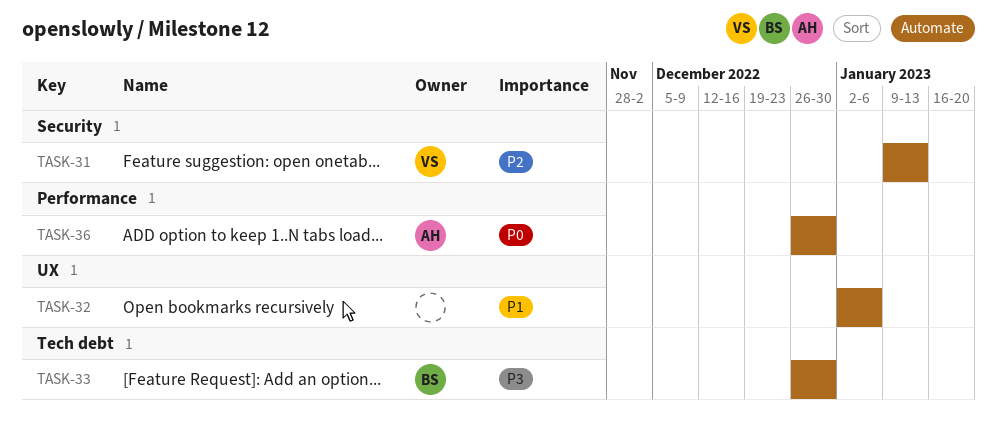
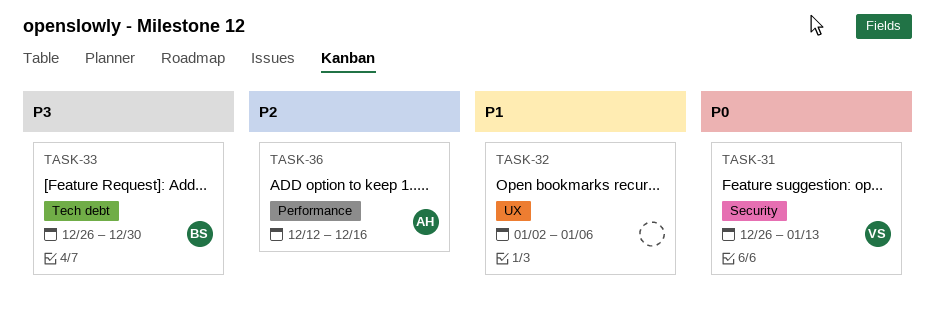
TASK-31, priority: P2 -> P0
TASK-31, start: Jan 9 -> Dec 26
TASK-36, priority: P0 -> P2
TASK-36, start: Dec 26 -> Dec 12
TASK-36, due: Dec 30 -> Dec 16

